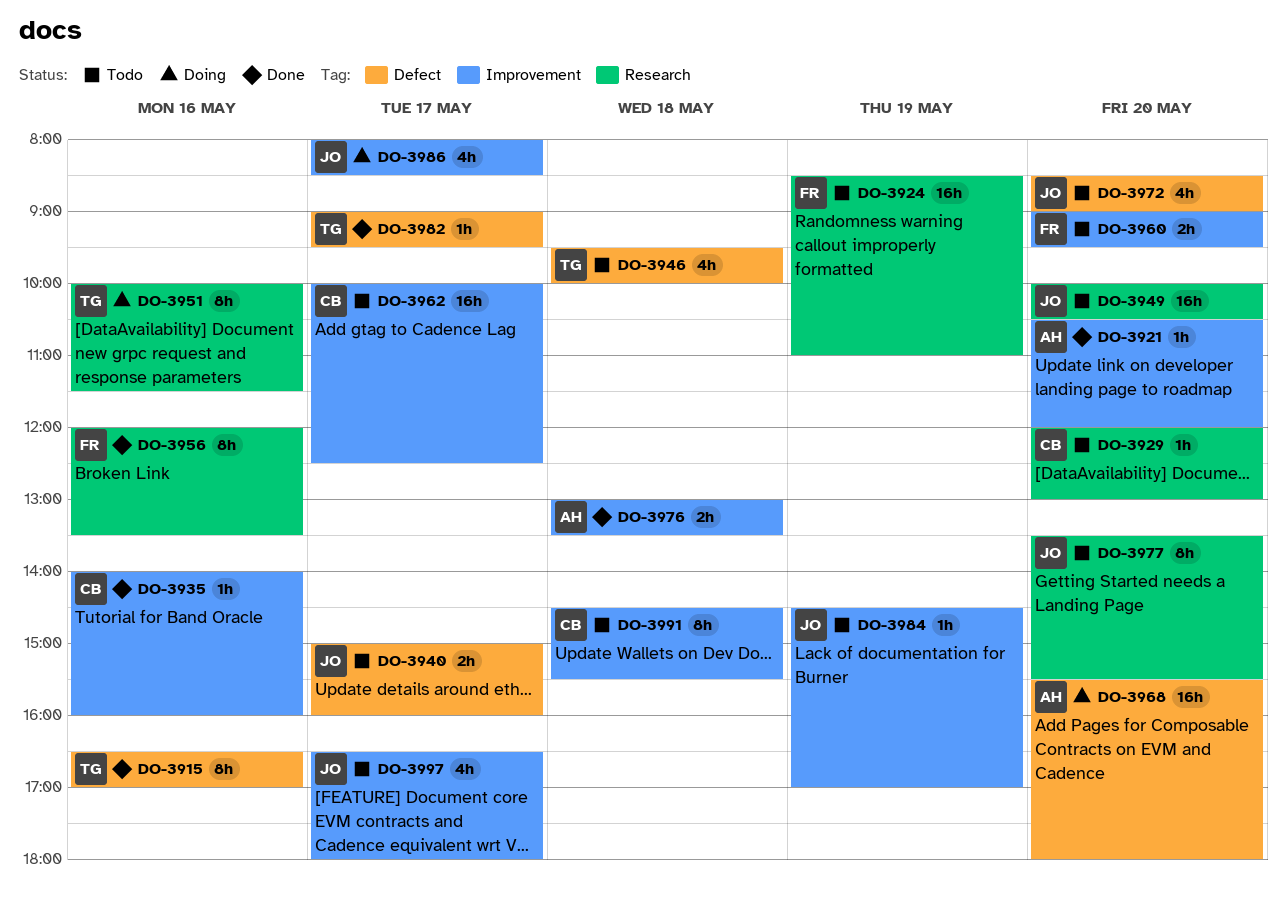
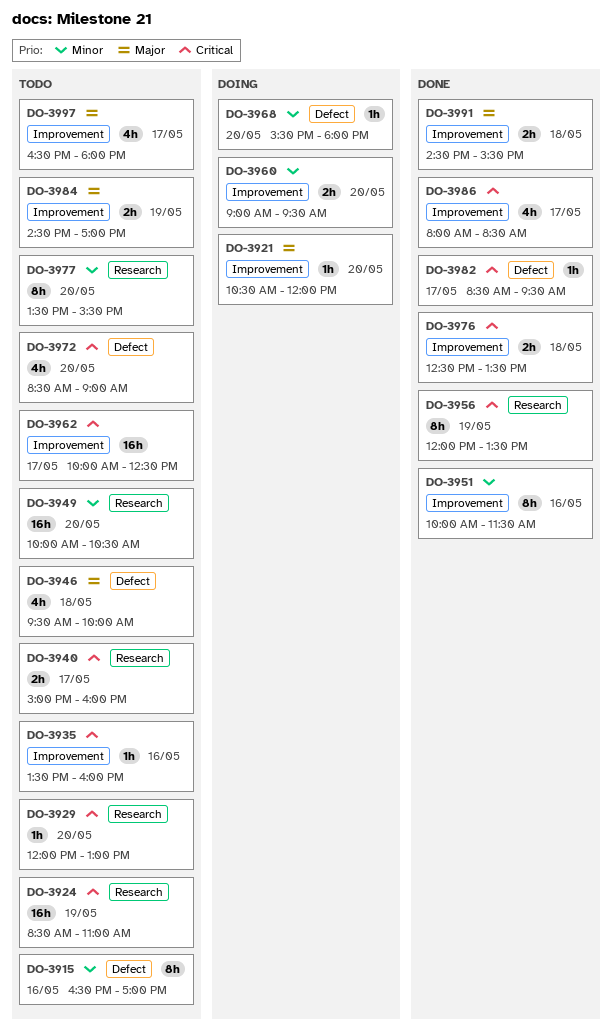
DO-3915, status: Done -> Todo
DO-3921, status: Done -> Doing
DO-3935, status: Done -> Todo
DO-3935, begins: 14:00 -> 13:30
DO-3940, label: Defect -> Research
DO-3951, status: Doing -> Done
DO-3951, label: Research -> Improvement
DO-3956, day: May 16 -> May 19
DO-3960, status: Todo -> Doing
DO-3968, estimate: 16h -> 1h
DO-3976, begins: 13:00 -> 12:30
DO-3982, begins: 09:00 -> 08:30
DO-3984, estimate: 1h -> 2h
DO-3986, status: Doing -> Done
DO-3991, status: Todo -> Done
DO-3991, estimate: 8h -> 2h

